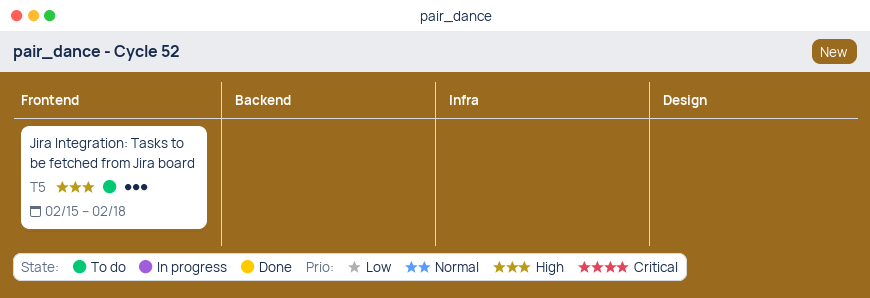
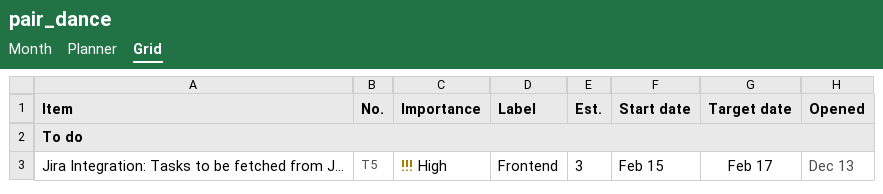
T5, due: Feb 18 -> Feb 17

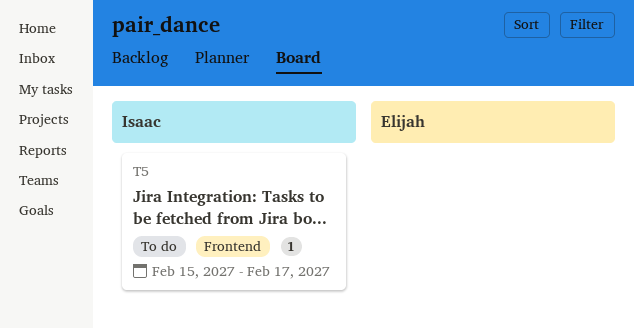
T5, estimate: 3 -> 1

